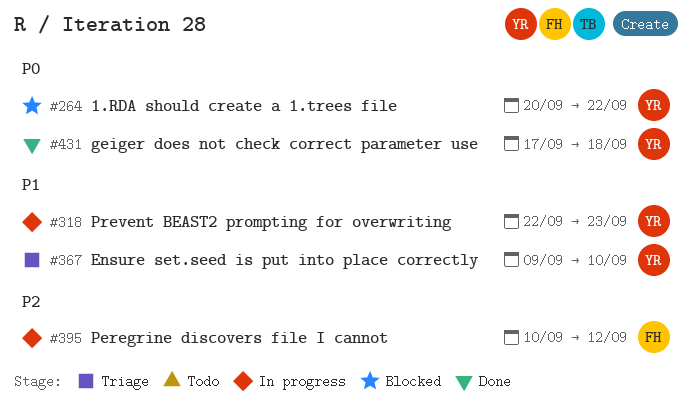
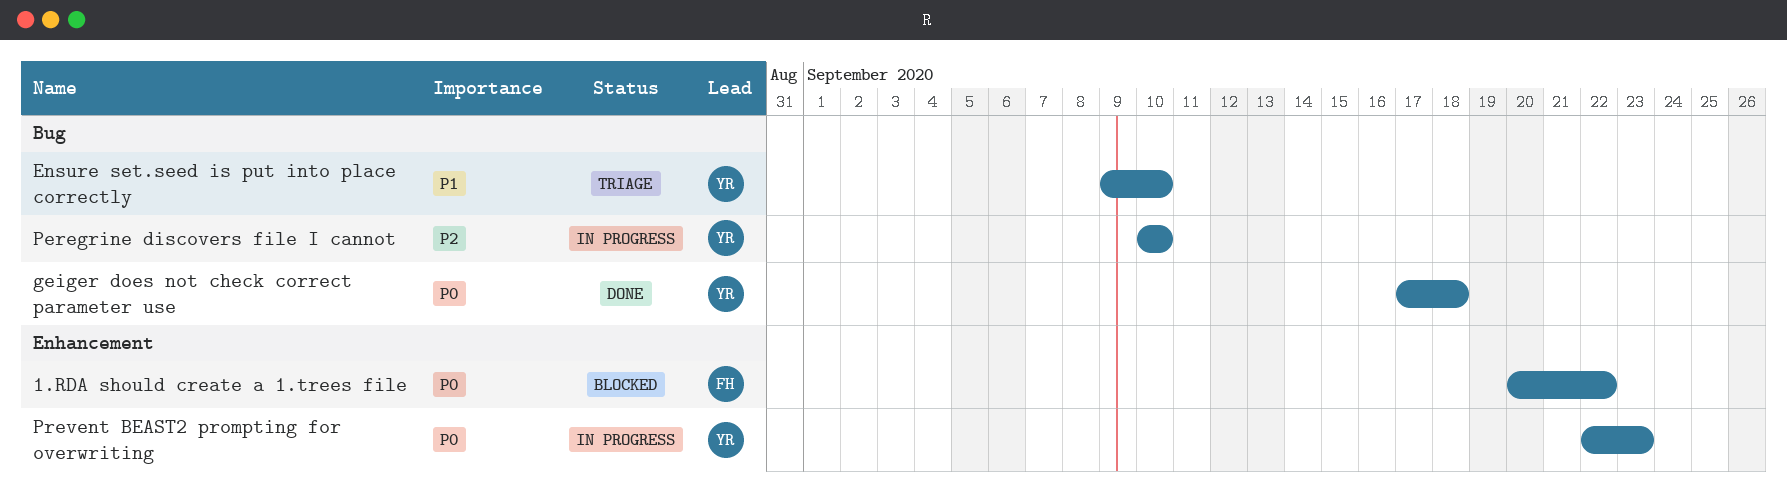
1.RDA should create a 1.trees file, owner: YR -> FH
Peregrine discovers file I cannot, owner: FH -> YR
Peregrine discovers file I cannot, due: Sep 12 -> Sep 10
Prevent BEAST2 prompting for overwriting, priority: P1 -> P0

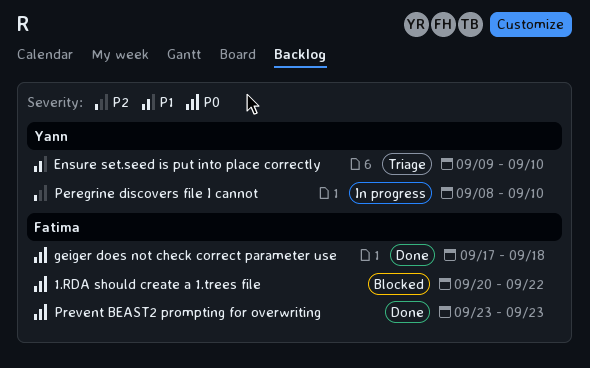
geiger does not check correct parameter use, owner: Yann -> Fatima
Peregrine discovers file I cannot, start: Sep 10 -> Sep 8
Prevent BEAST2 prompting for overwriting, status: In progress -> Done
Prevent BEAST2 prompting for overwriting, owner: Yann -> Fatima
Prevent BEAST2 prompting for overwriting, start: Sep 22 -> Sep 23

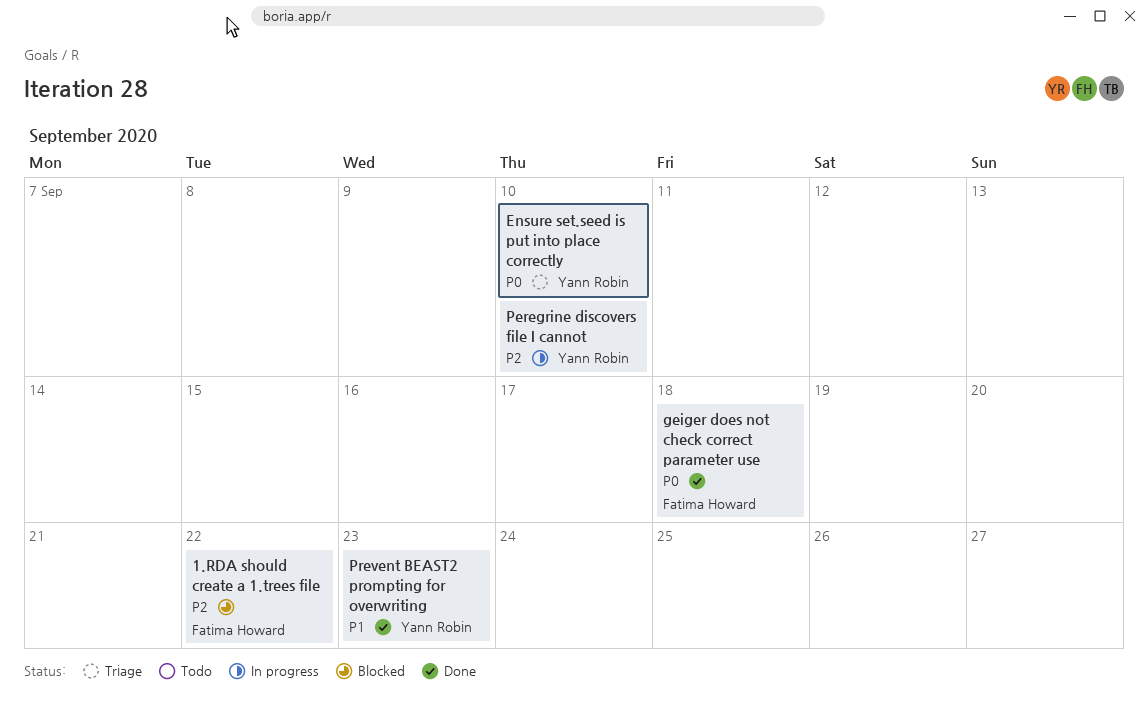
1.RDA should create a 1.trees file, priority: P0 -> P2
Ensure set.seed is put into place correctly, priority: P1 -> P0
Prevent BEAST2 prompting for overwriting, owner: Fatima Howard -> Yann Robin
Prevent BEAST2 prompting for overwriting, priority: P0 -> P1

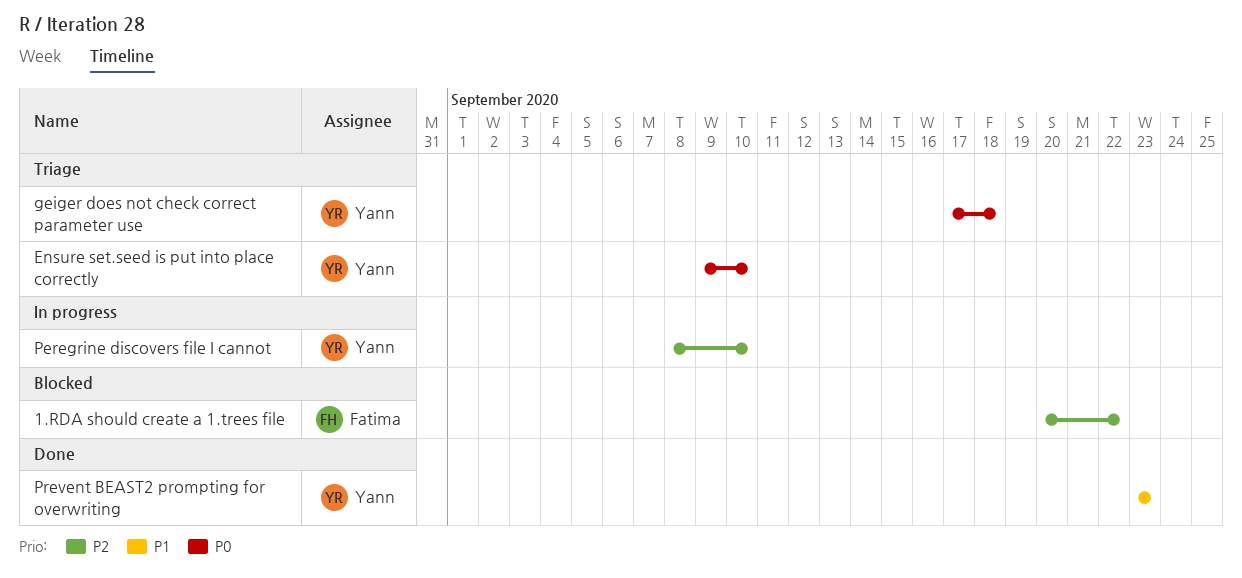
geiger does not check correct parameter use, status: Done -> Triage
geiger does not check correct parameter use, owner: Fatima Howard -> Yann Robin

